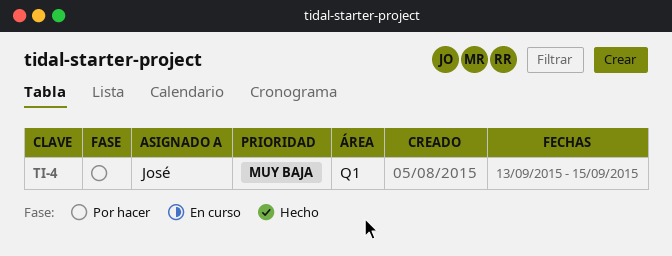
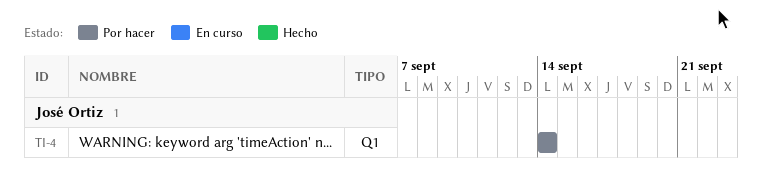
TI-4, start: Sep 13 -> Sep 14
TI-4, due: Sep 15 -> Sep 14

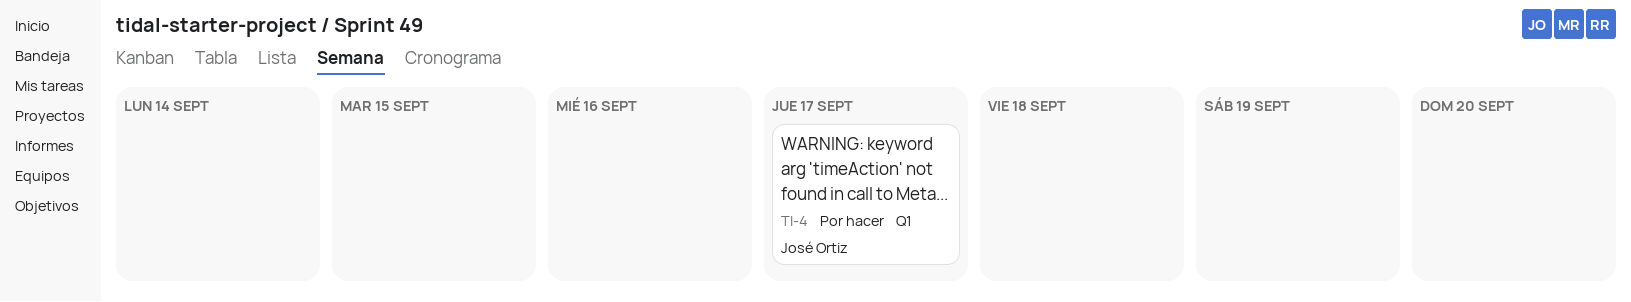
TI-4, due: Sep 14 -> Sep 17

